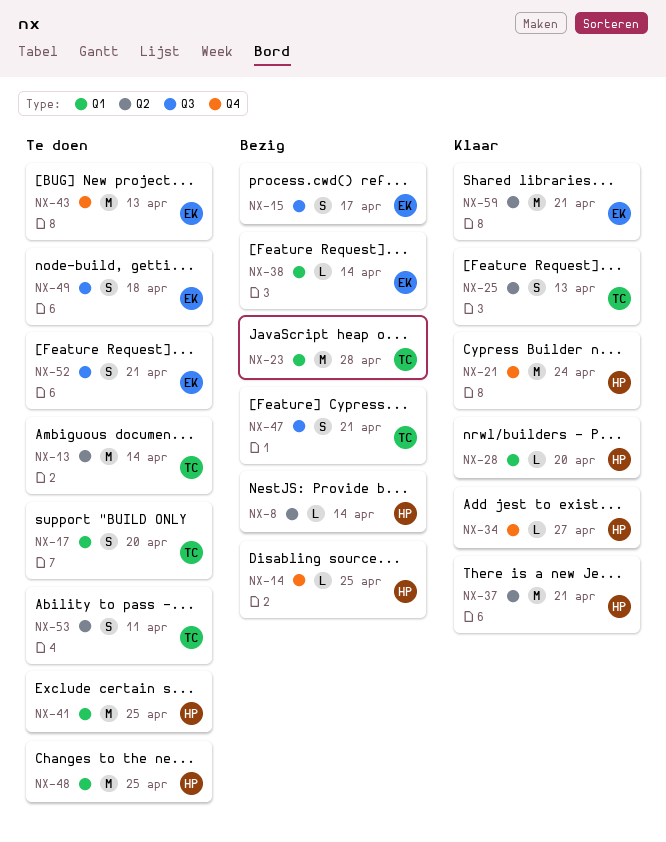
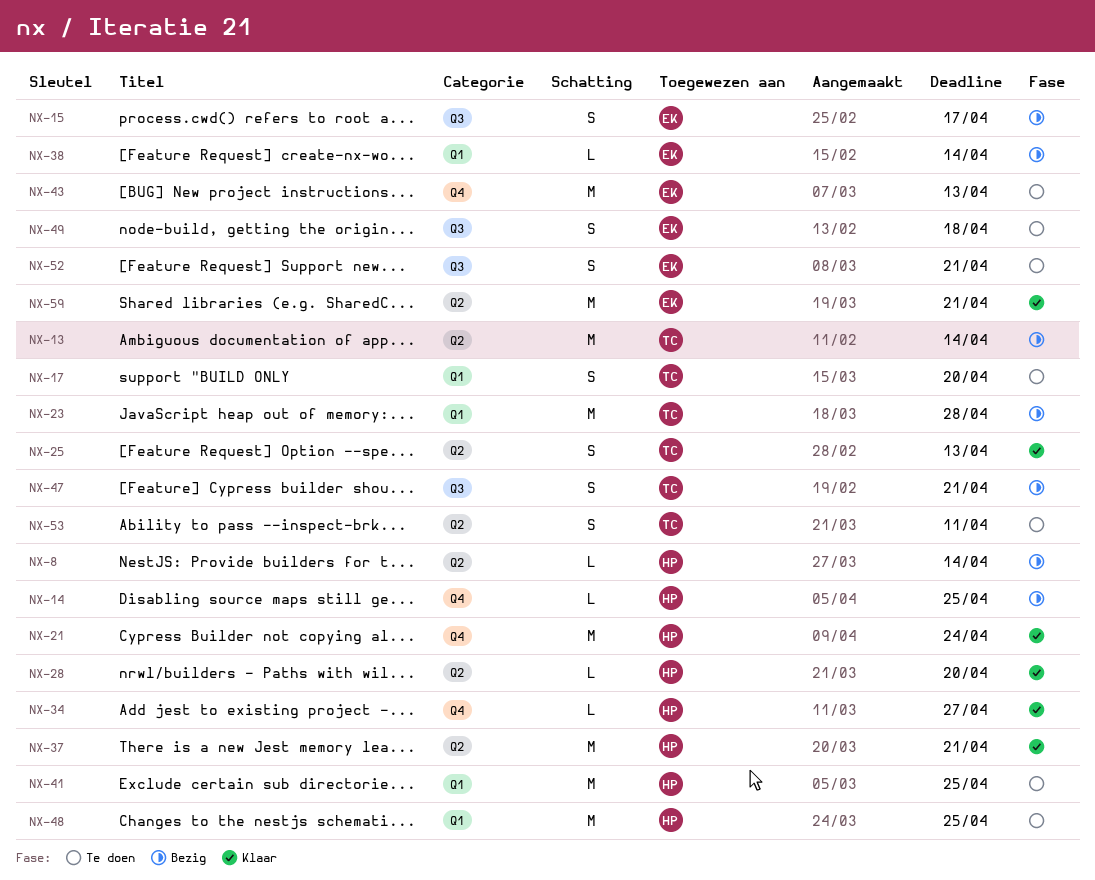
NX-13, status: Te doen -> Bezig
NX-28, label: Q1 -> Q2

